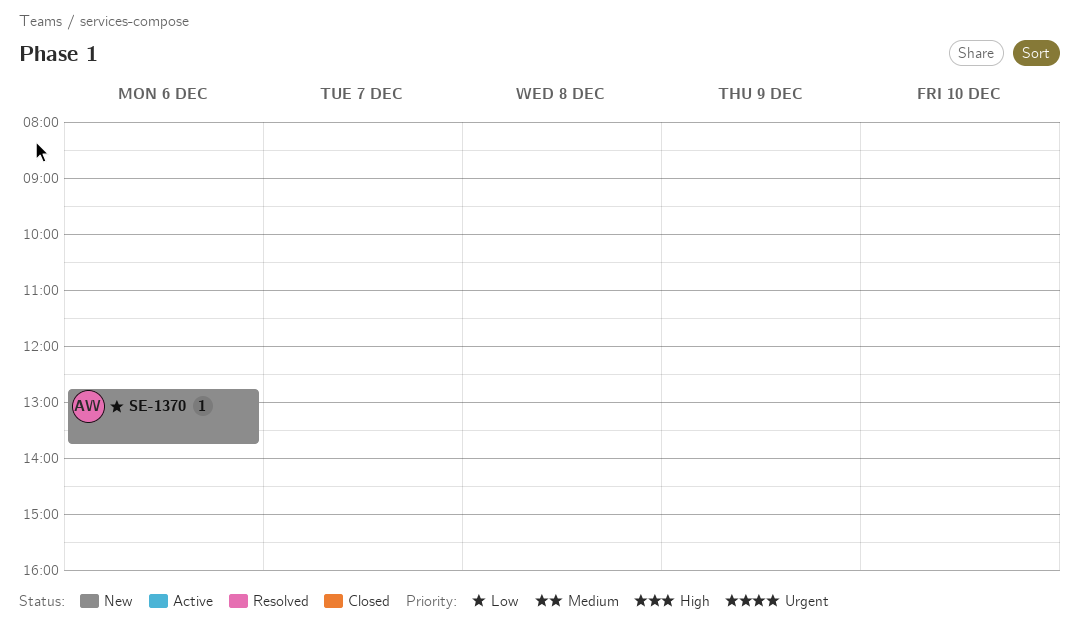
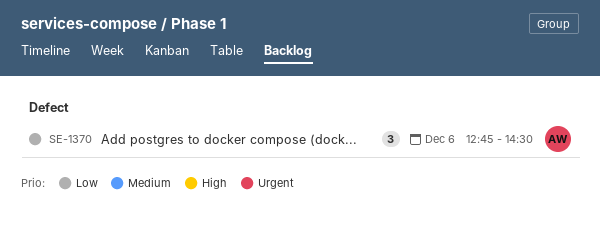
SE-1370, estimate: 1 -> 3
SE-1370, ends: 13:45 -> 14:30

